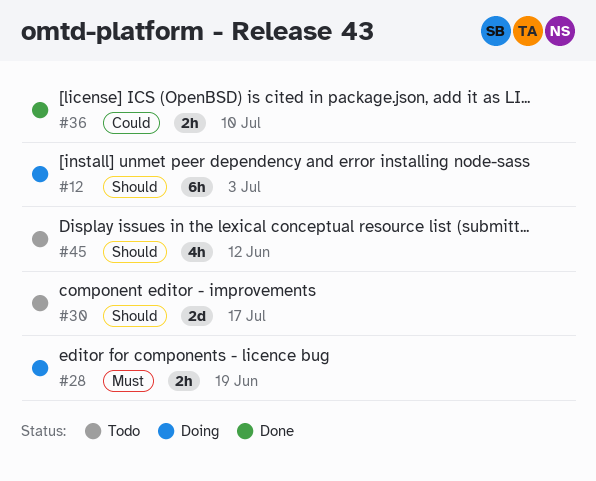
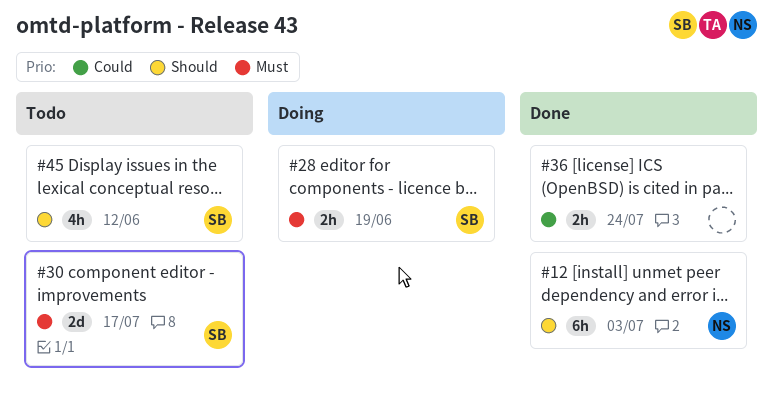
#12, status: Doing -> Done
#30, priority: Should -> Must
#36, due: Jul 10 -> Jul 24

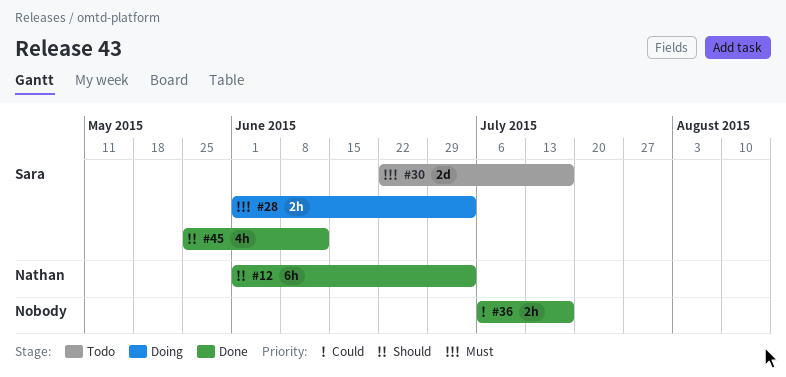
#28, due: Jun 19 -> Jul 3
#36, due: Jul 24 -> Jul 17
#45, status: Todo -> Done

